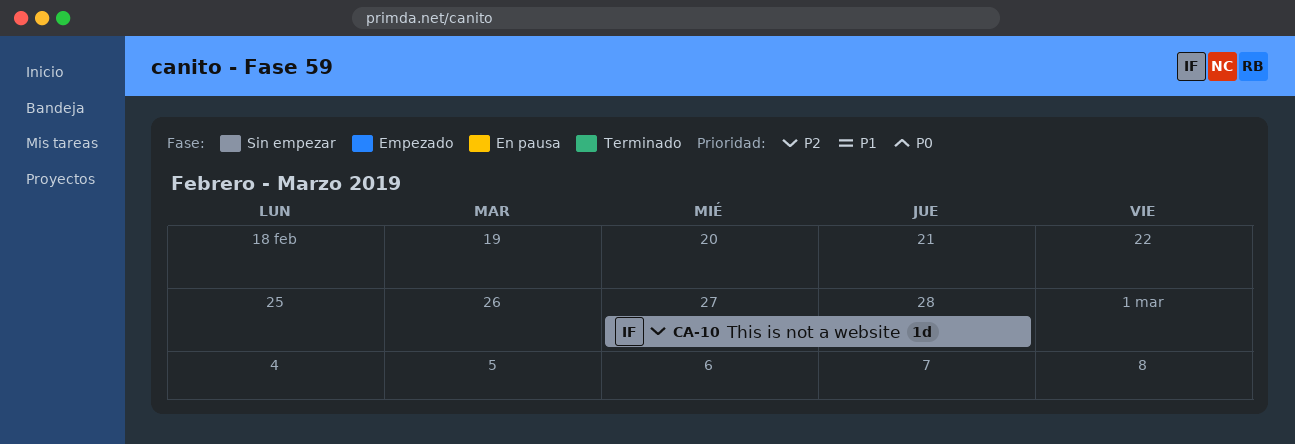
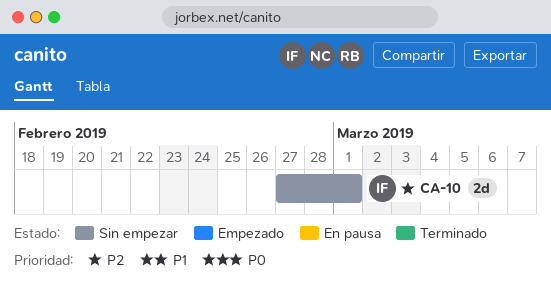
CA-10, estimate: 1d -> 2d
CA-10, due: Feb 28 -> Mar 1

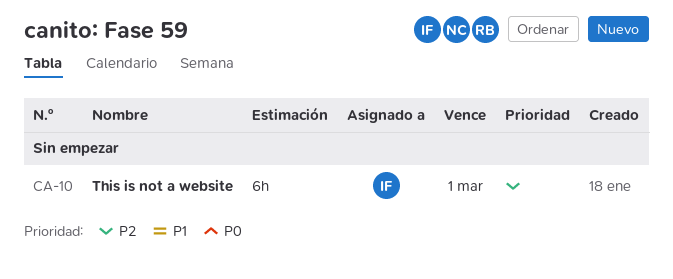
CA-10, estimate: 2d -> 6h

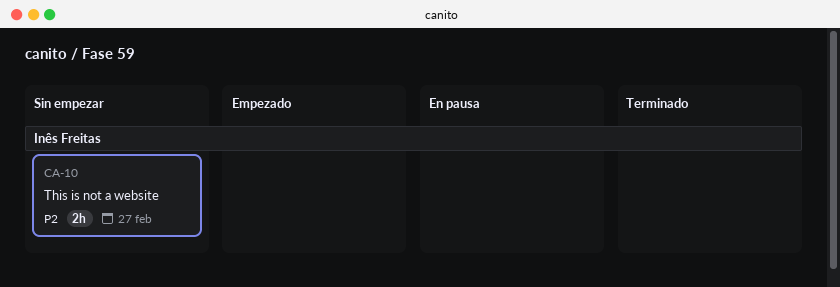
CA-10, estimate: 6h -> 2h
CA-10, due: Mar 1 -> Feb 27

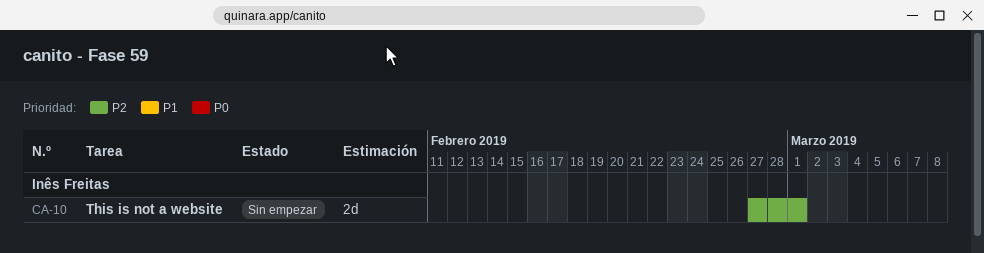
CA-10, estimate: 2h -> 2d
CA-10, due: Feb 27 -> Mar 1

